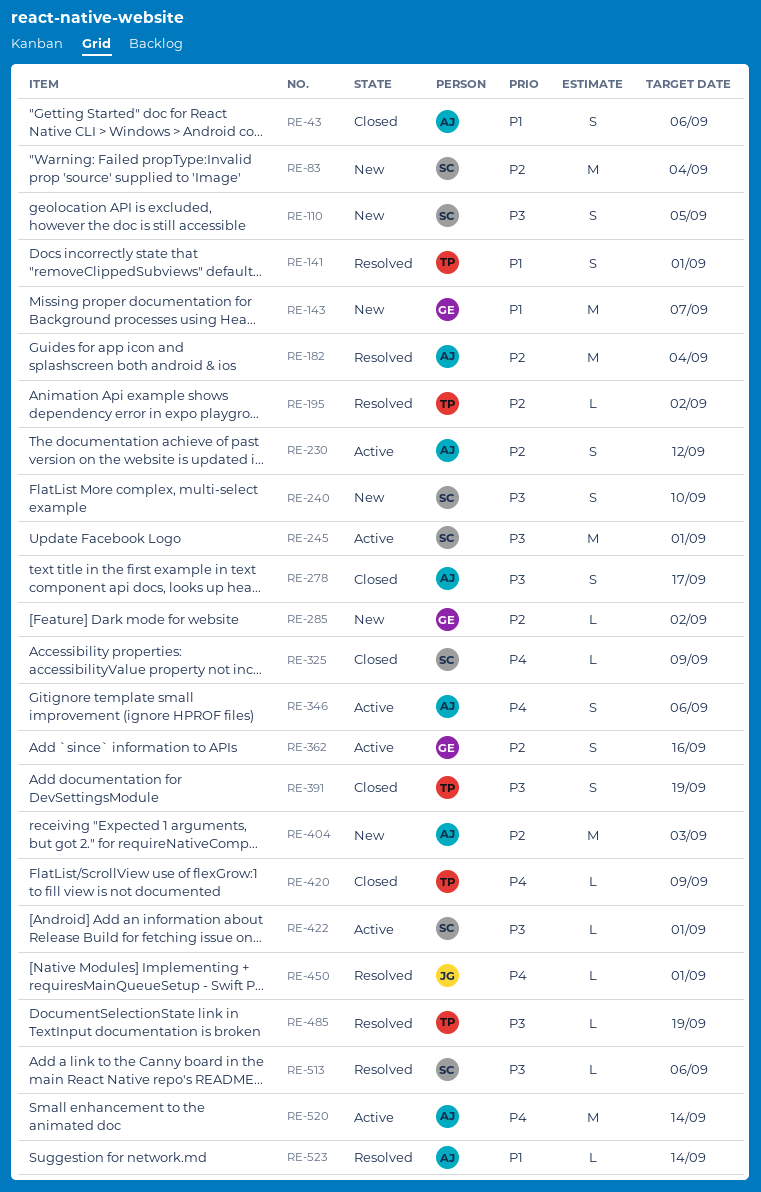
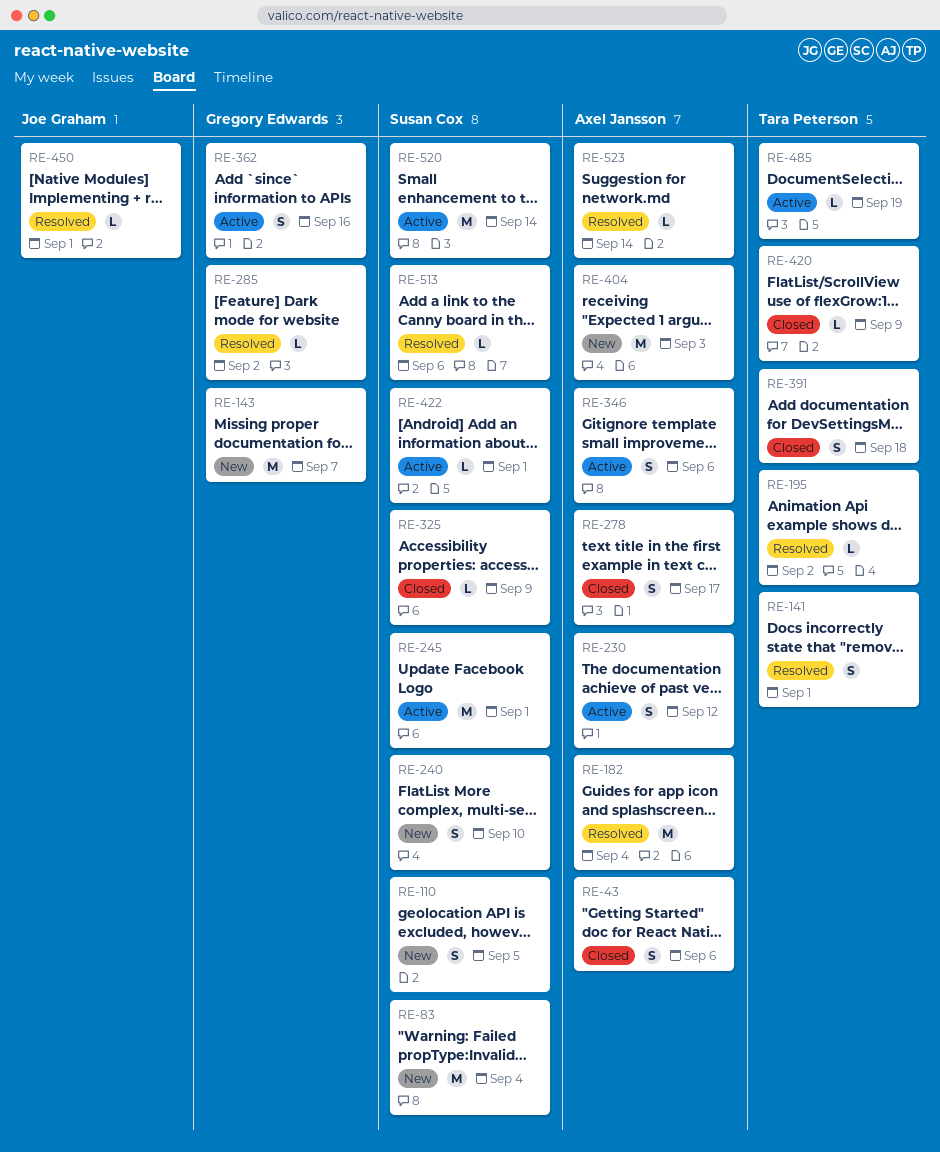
RE-285, status: New -> Resolved
RE-391, due: Sep 19 -> Sep 18
RE-485, status: Resolved -> Active
RE-520, owner: Axel Jansson -> Susan Cox

